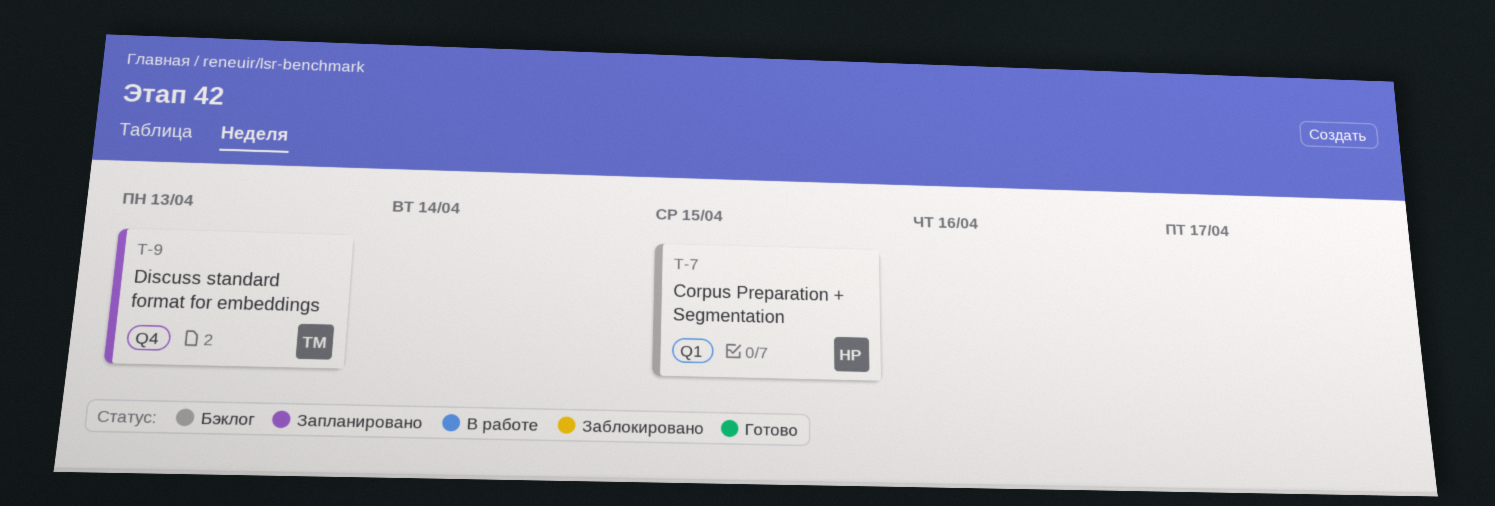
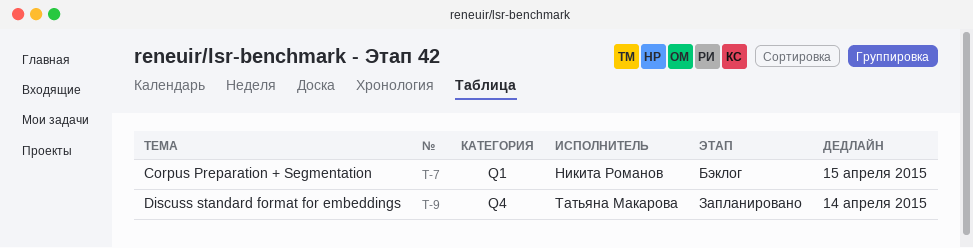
T-9, due: Apr 13 -> Apr 14

